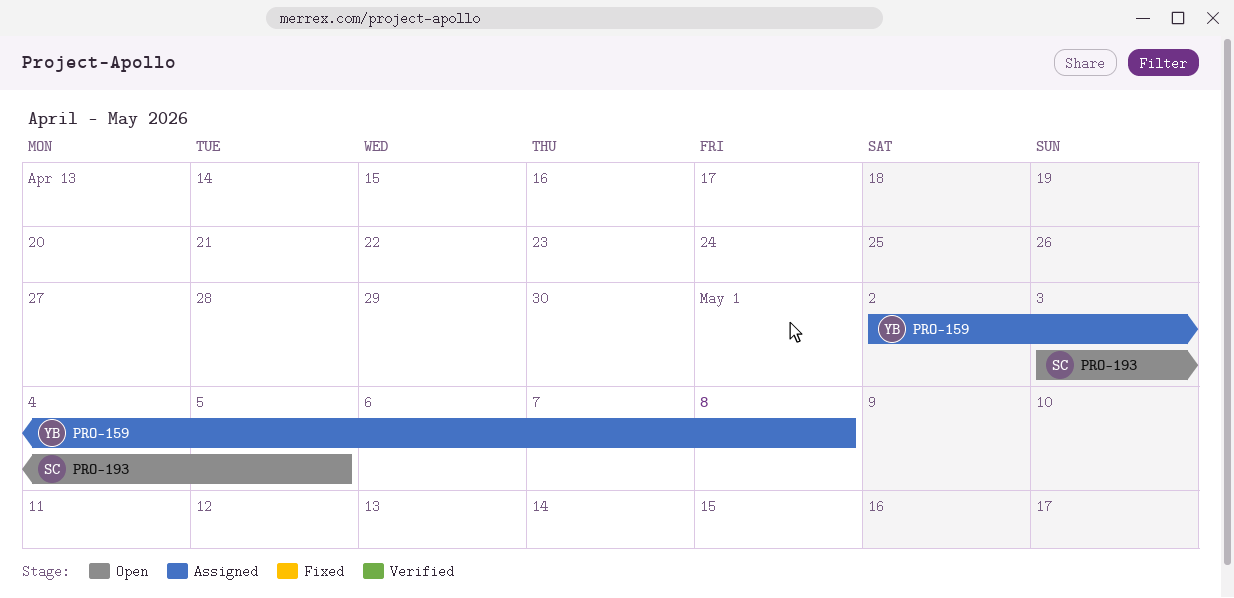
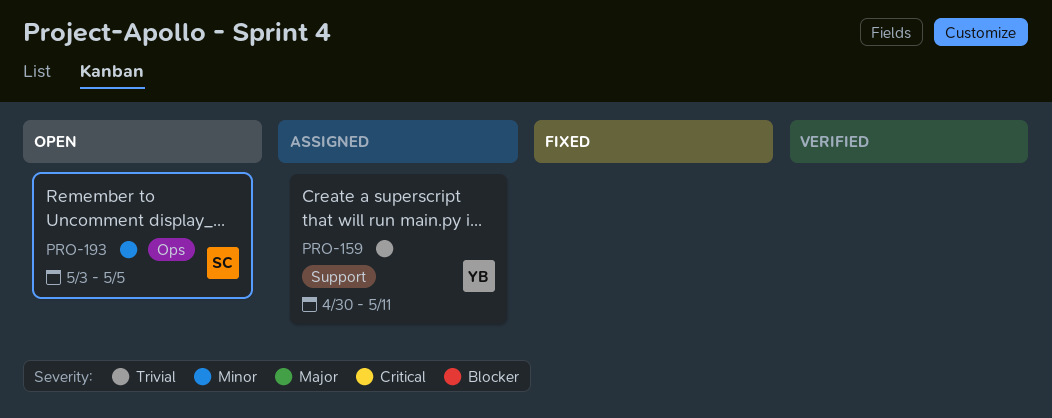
PRO-159, start: May 2 -> Apr 30
PRO-159, due: May 8 -> May 11

